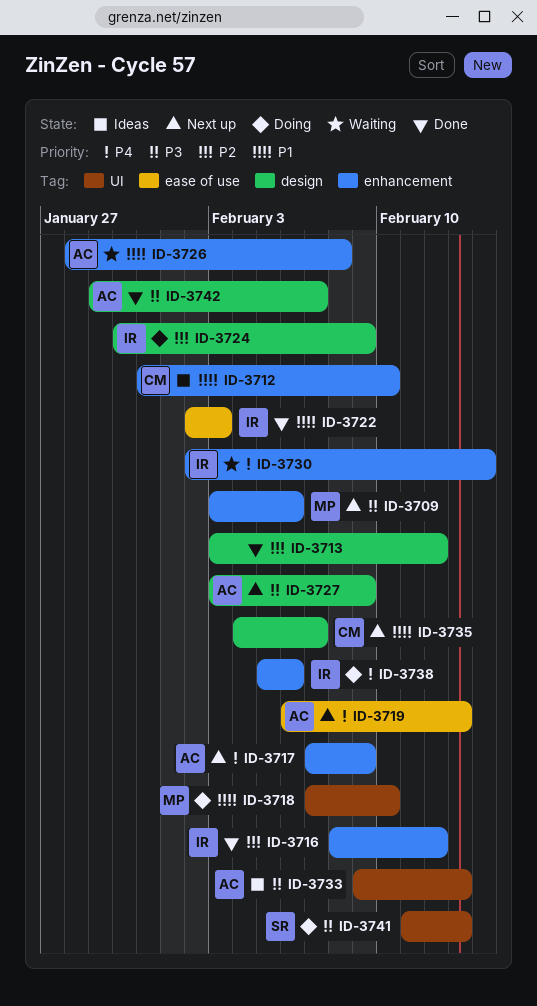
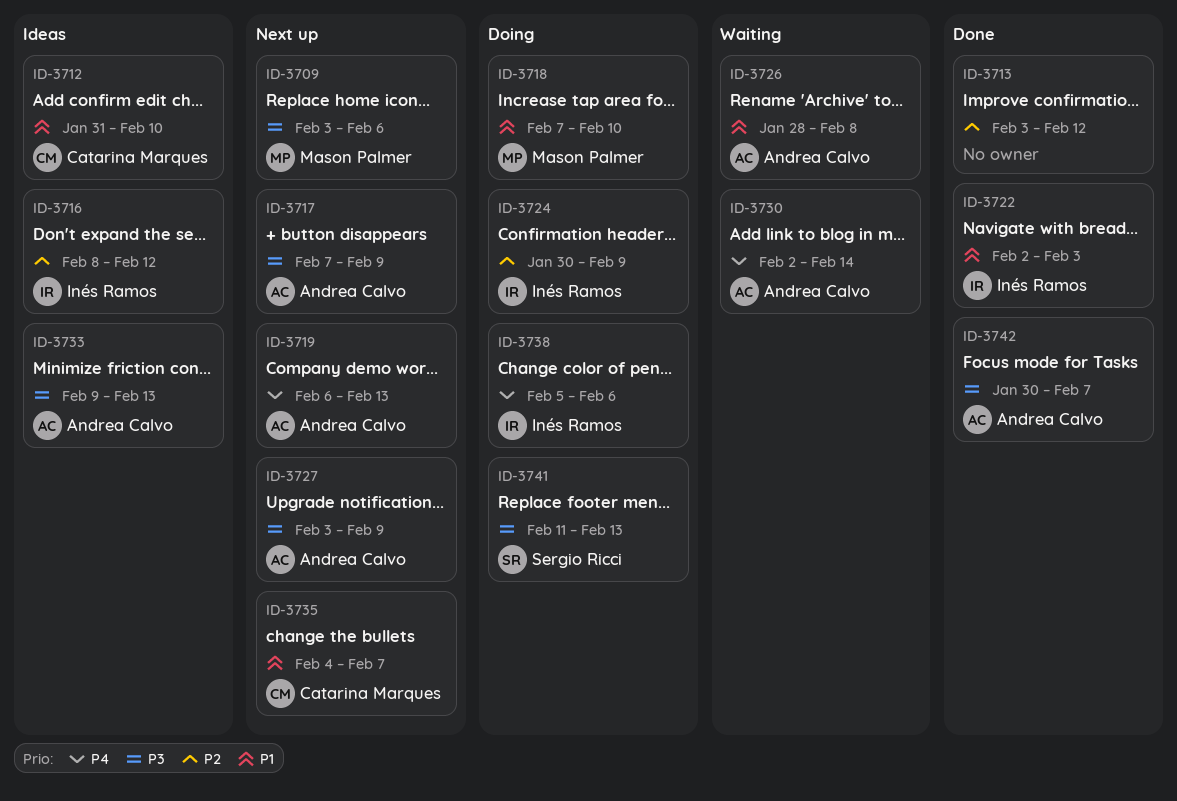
ID-3716, status: Done -> Ideas
ID-3717, priority: P4 -> P3
ID-3730, owner: Inés Ramos -> Andrea Calvo
ID-3742, start: Jan 29 -> Jan 30

